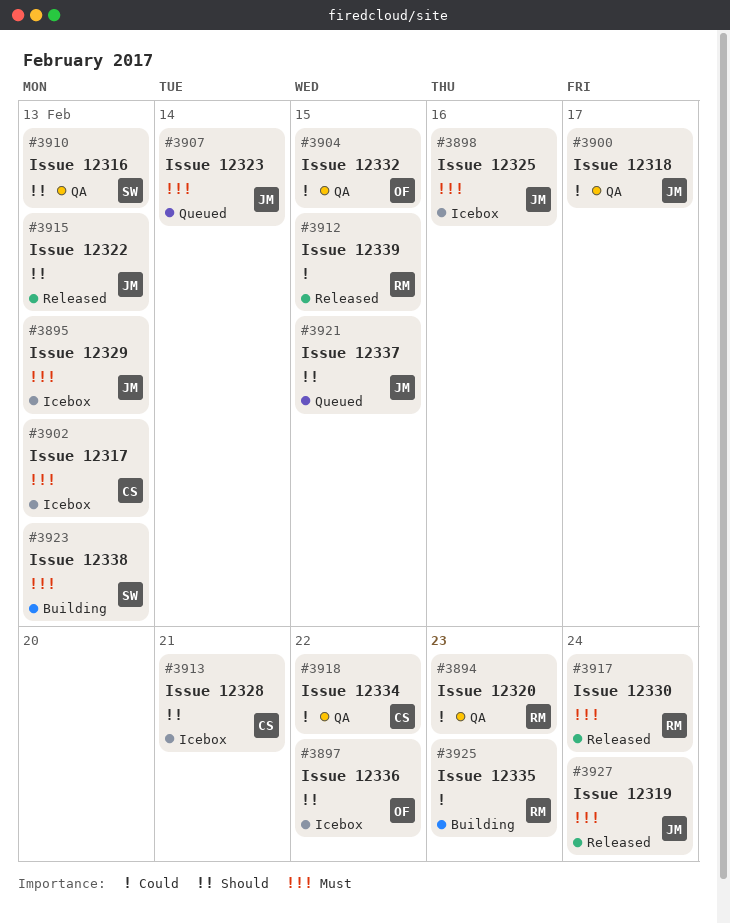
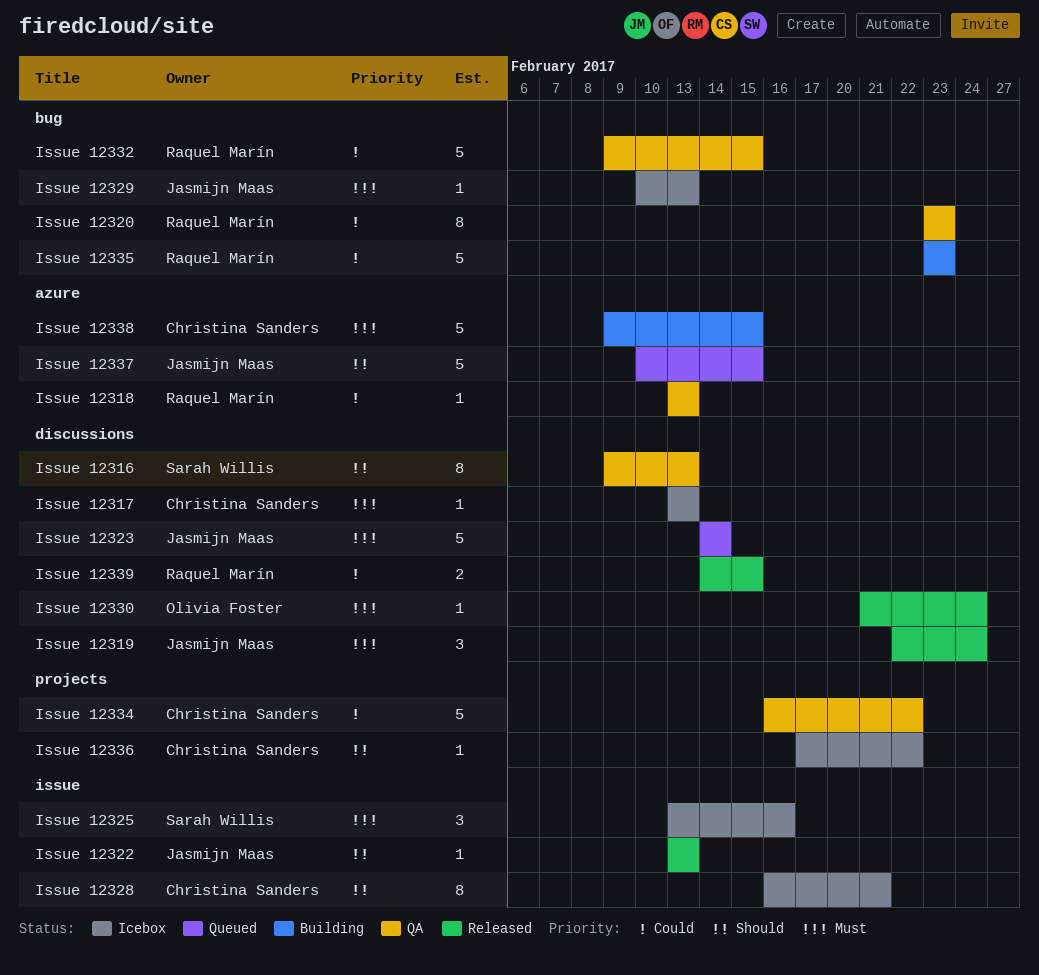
Issue 12318, owner: Jasmijn Maas -> Raquel Marín
Issue 12318, due: Feb 17 -> Feb 13
Issue 12325, owner: Jasmijn Maas -> Sarah Willis
Issue 12330, owner: Raquel Marín -> Olivia Foster
Issue 12332, owner: Olivia Foster -> Raquel Marín
Issue 12336, owner: Olivia Foster -> Christina Sanders
Issue 12338, owner: Sarah Willis -> Christina Sanders
Issue 12338, due: Feb 13 -> Feb 15

